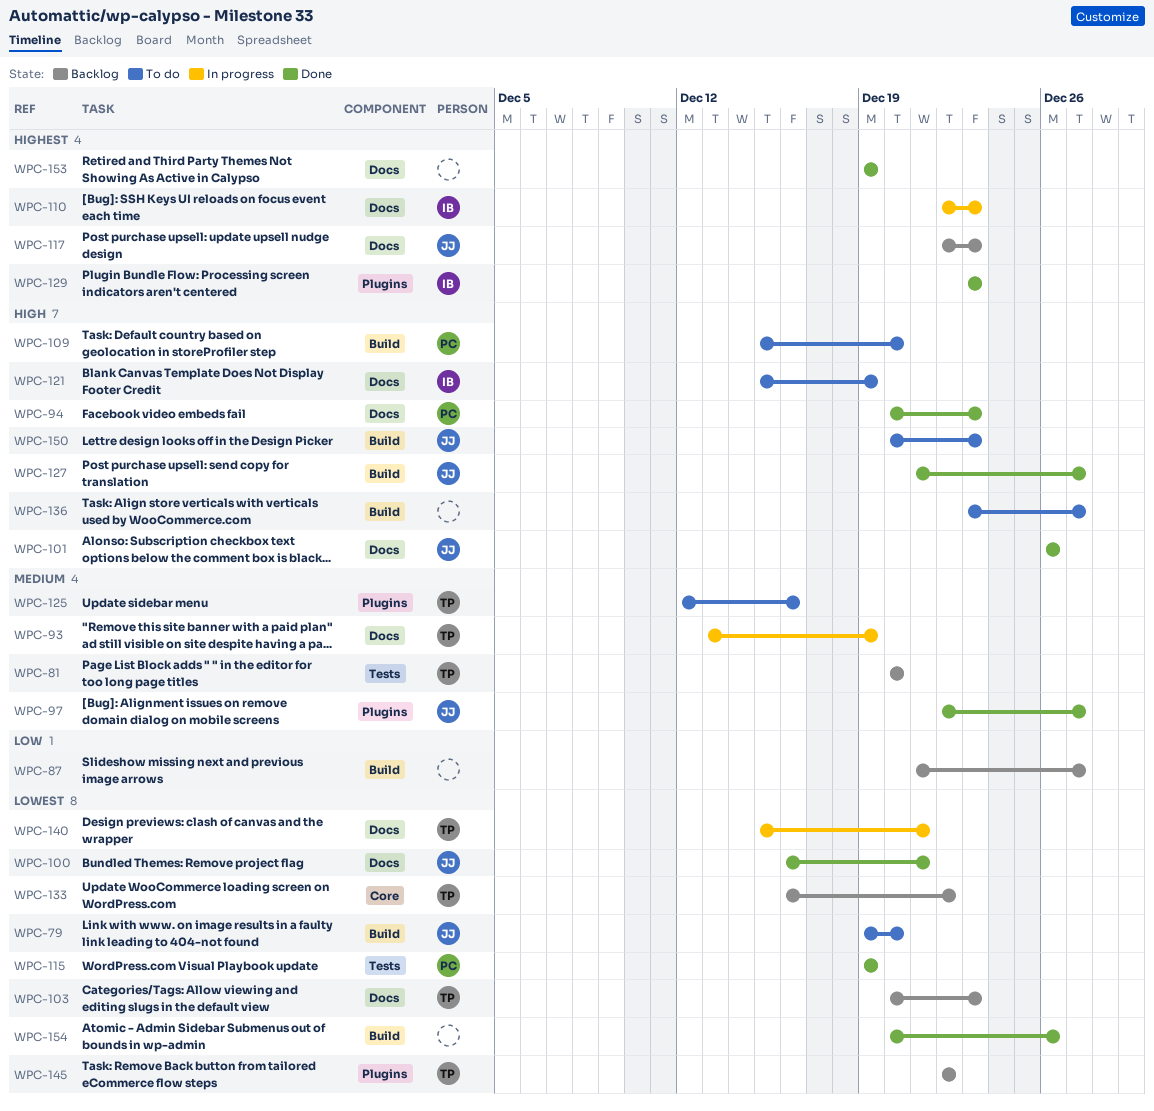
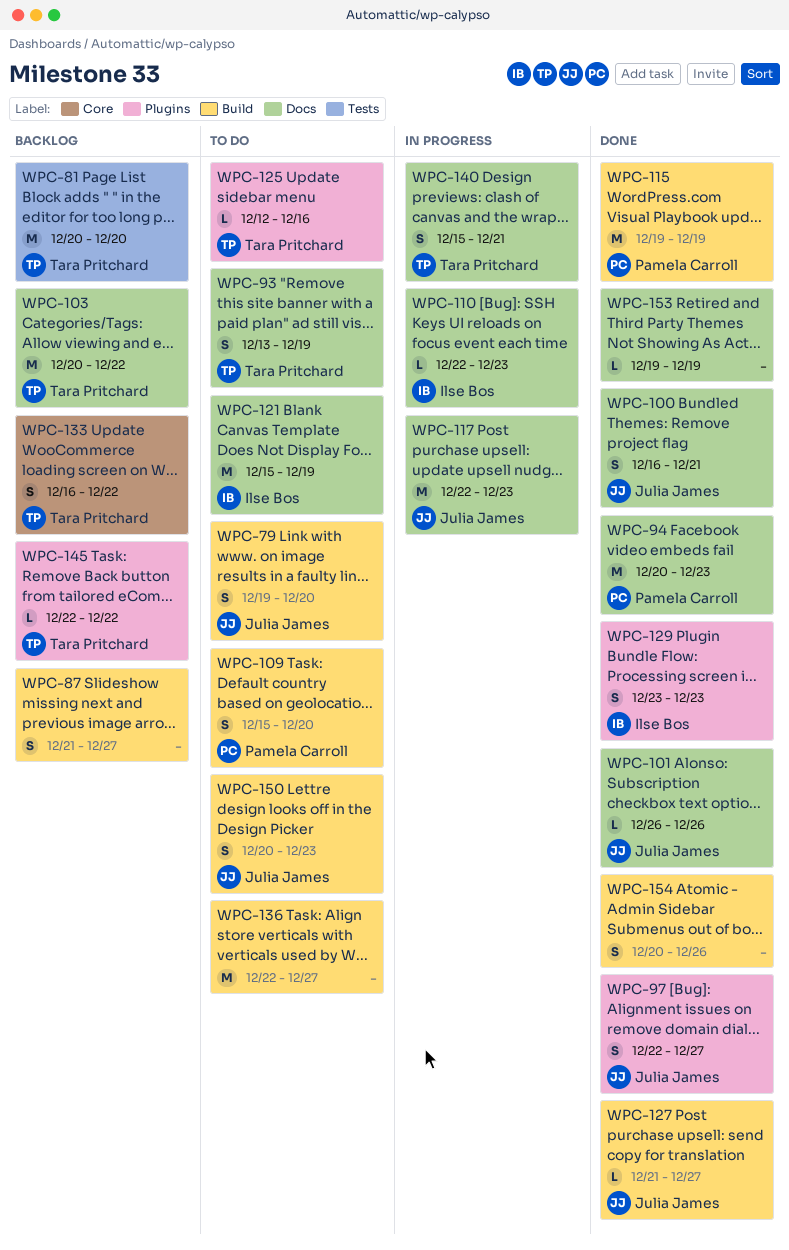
WPC-93, status: In progress -> To do
WPC-103, due: Dec 23 -> Dec 22
WPC-115, label: Tests -> Build
WPC-117, status: Backlog -> In progress
WPC-136, start: Dec 23 -> Dec 22

